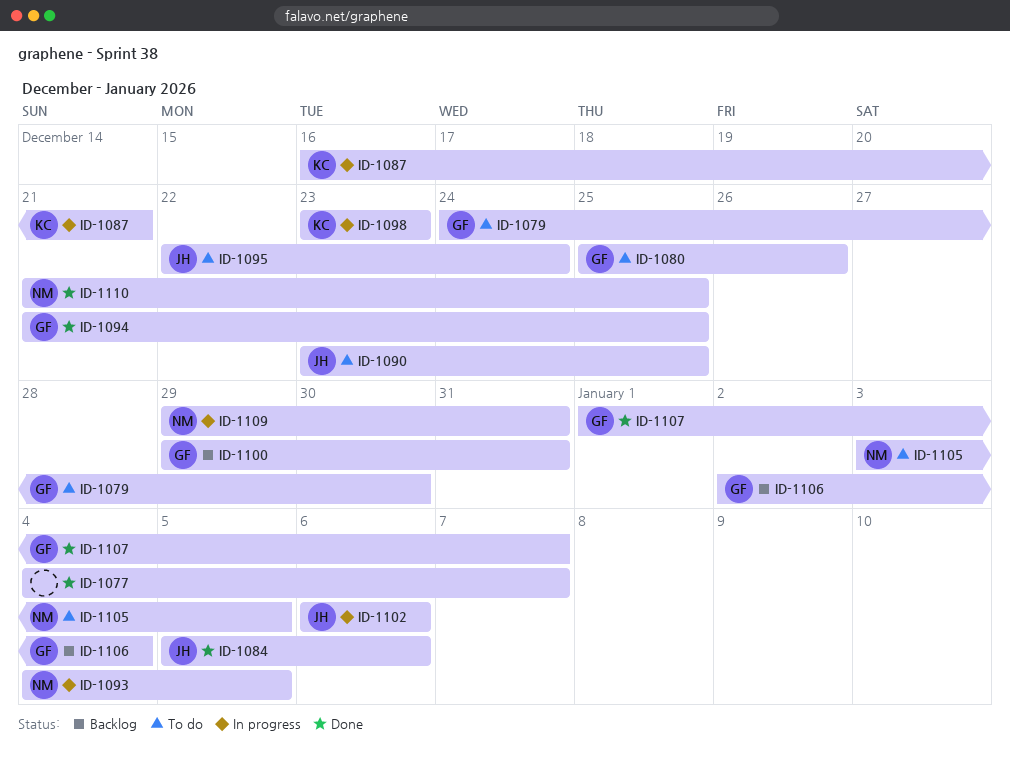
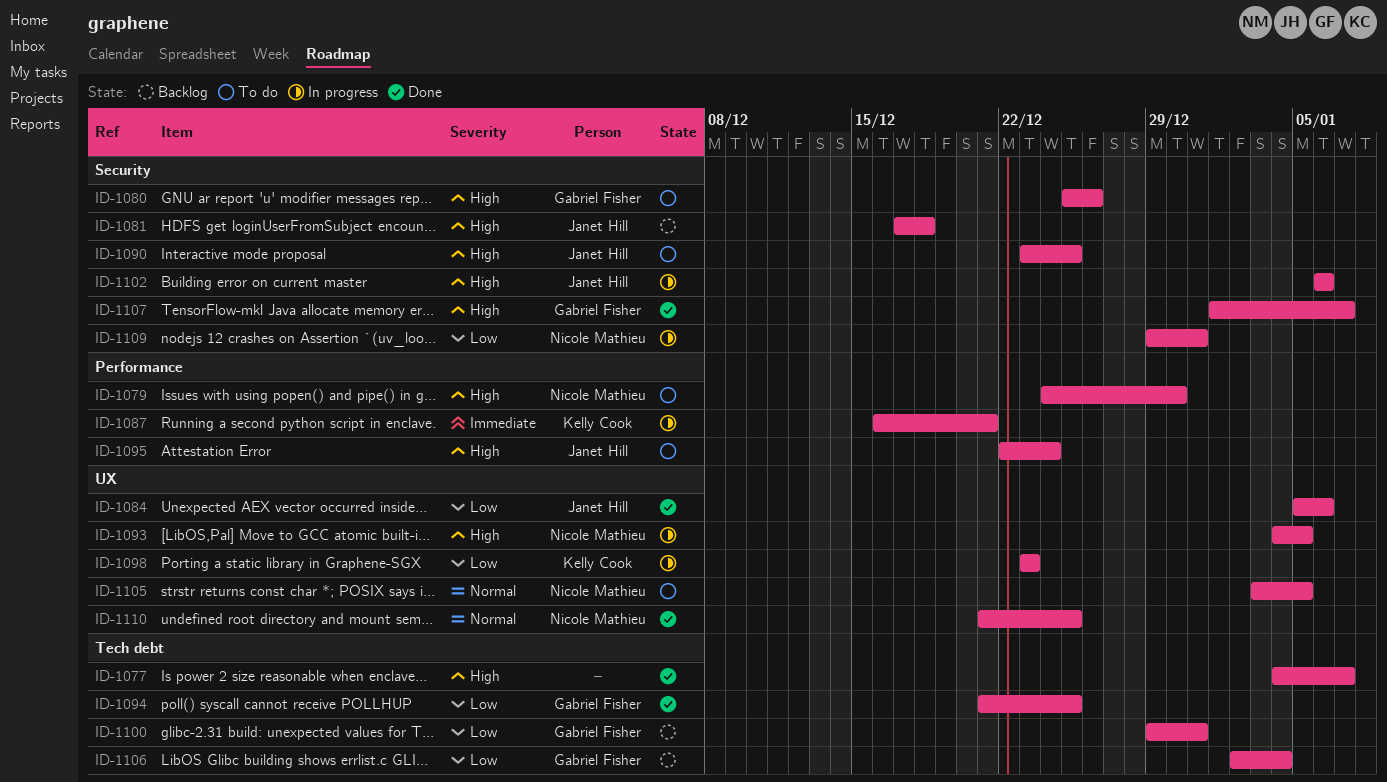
ID-1079, owner: Gabriel Fisher -> Nicole Mathieu
ID-1081: none -> present

